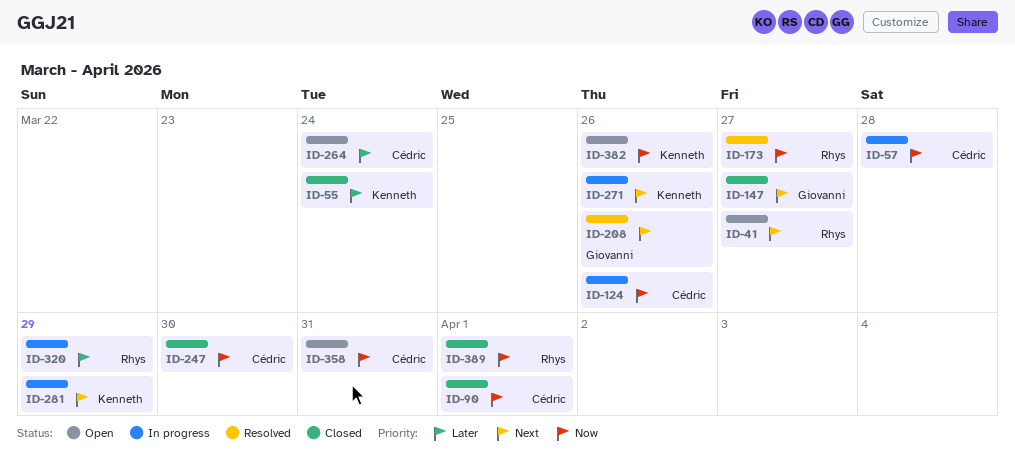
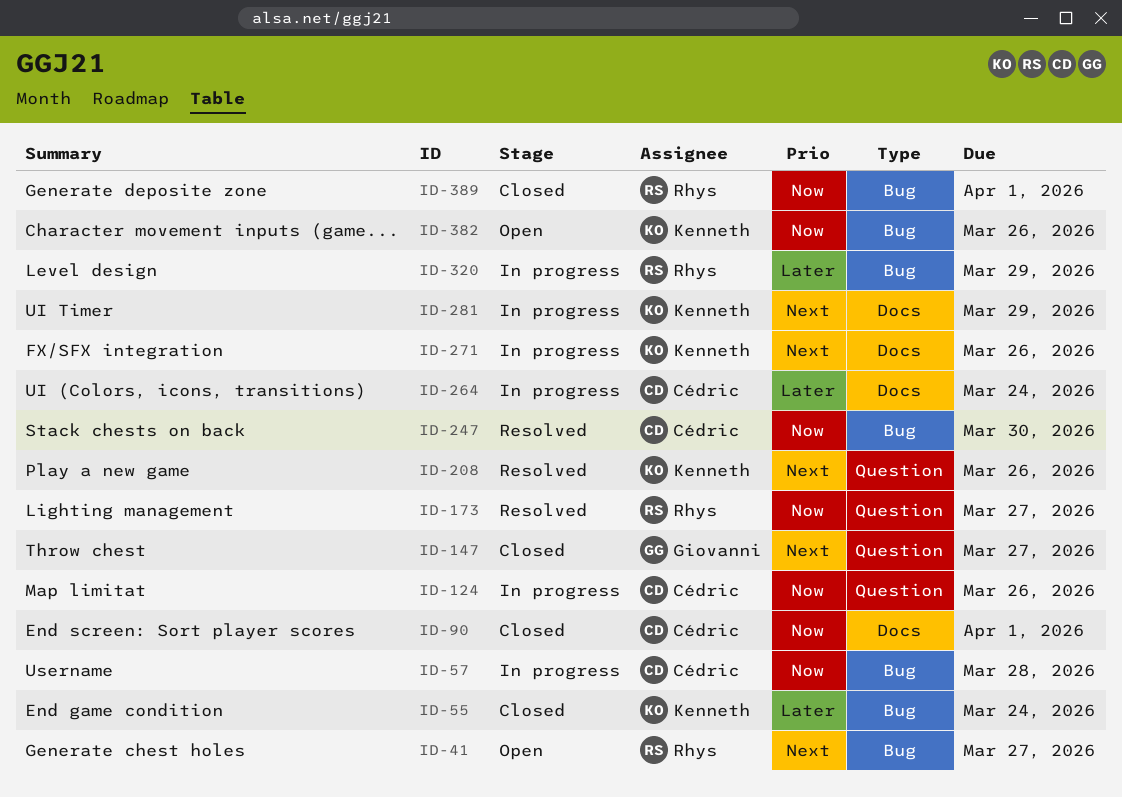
ID-208, owner: Giovanni -> Kenneth
ID-247, status: Closed -> Resolved
ID-264, status: Open -> In progress
ID-358: present -> none

